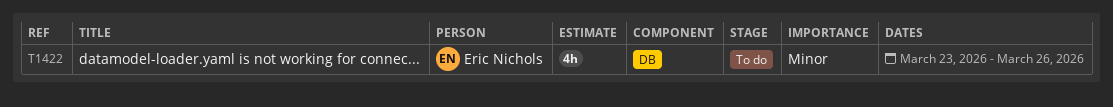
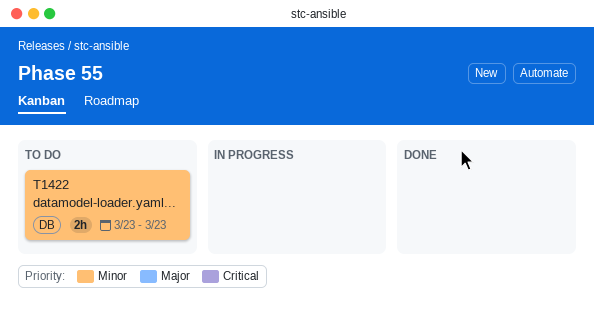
T1422, estimate: 4h -> 2h
T1422, due: Mar 26 -> Mar 23

